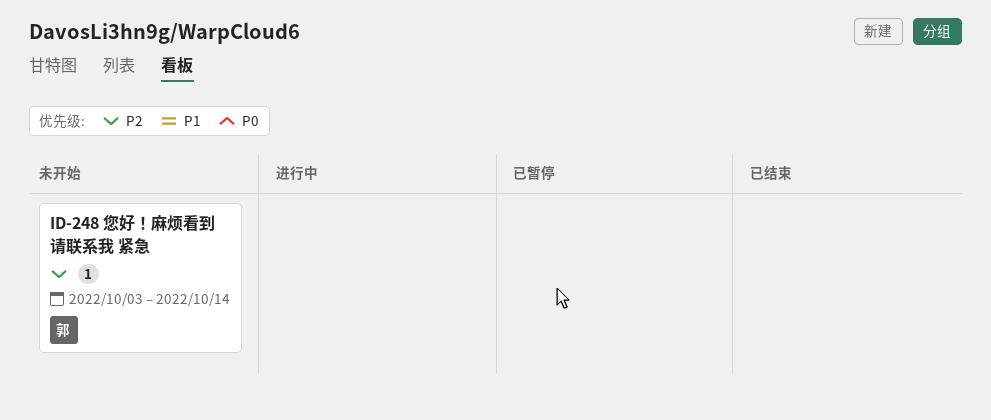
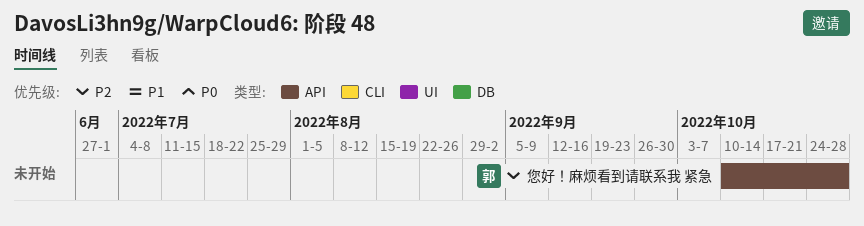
您好！麻烦看到请联系我 紧急, start: Oct 3 -> Oct 10
您好！麻烦看到请联系我 紧急, due: Oct 14 -> Oct 28

